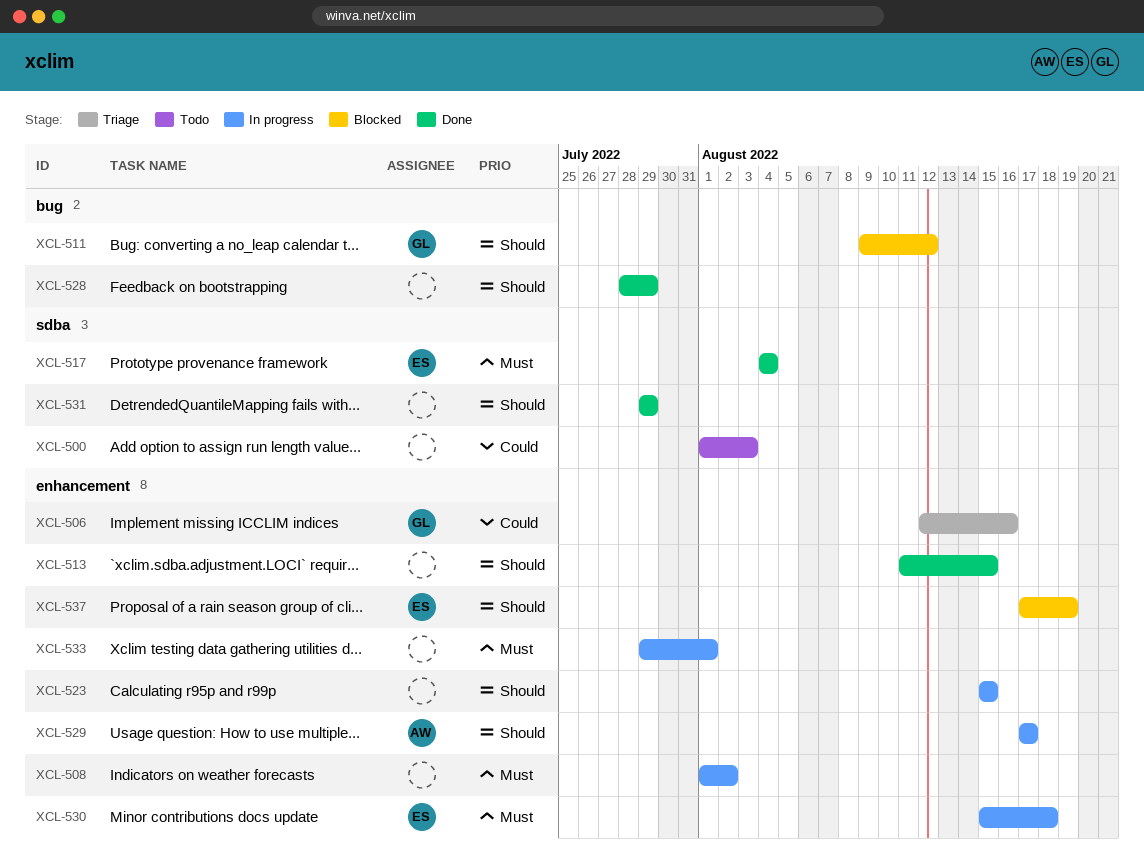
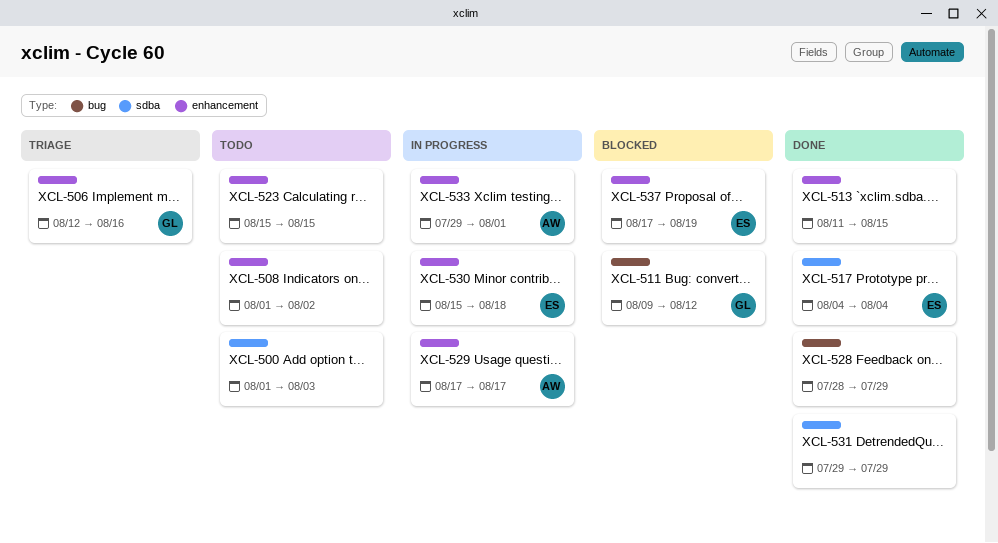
XCL-508, status: In progress -> Todo
XCL-523, status: In progress -> Todo
XCL-533, owner: none -> AW

